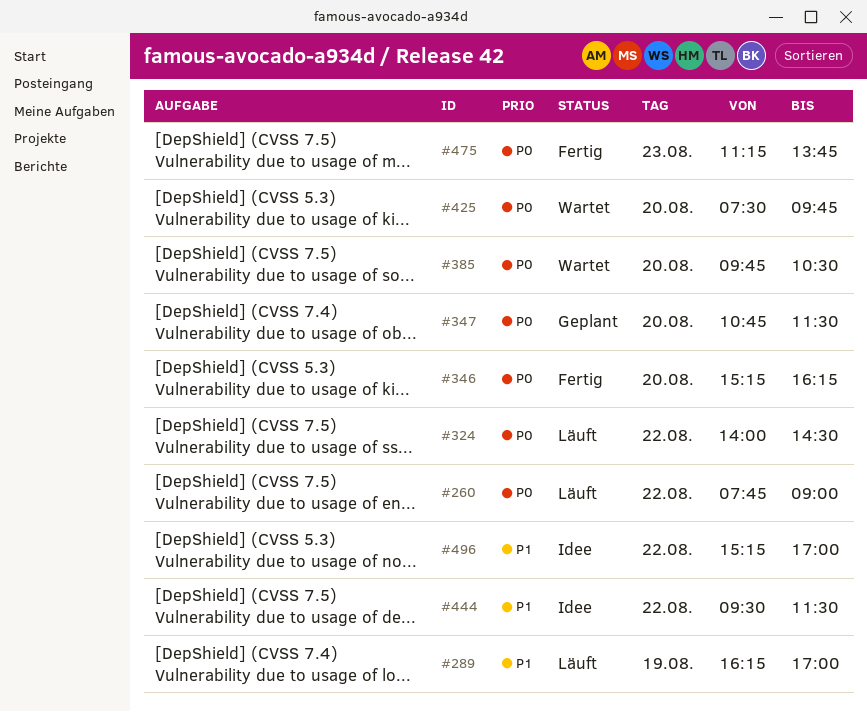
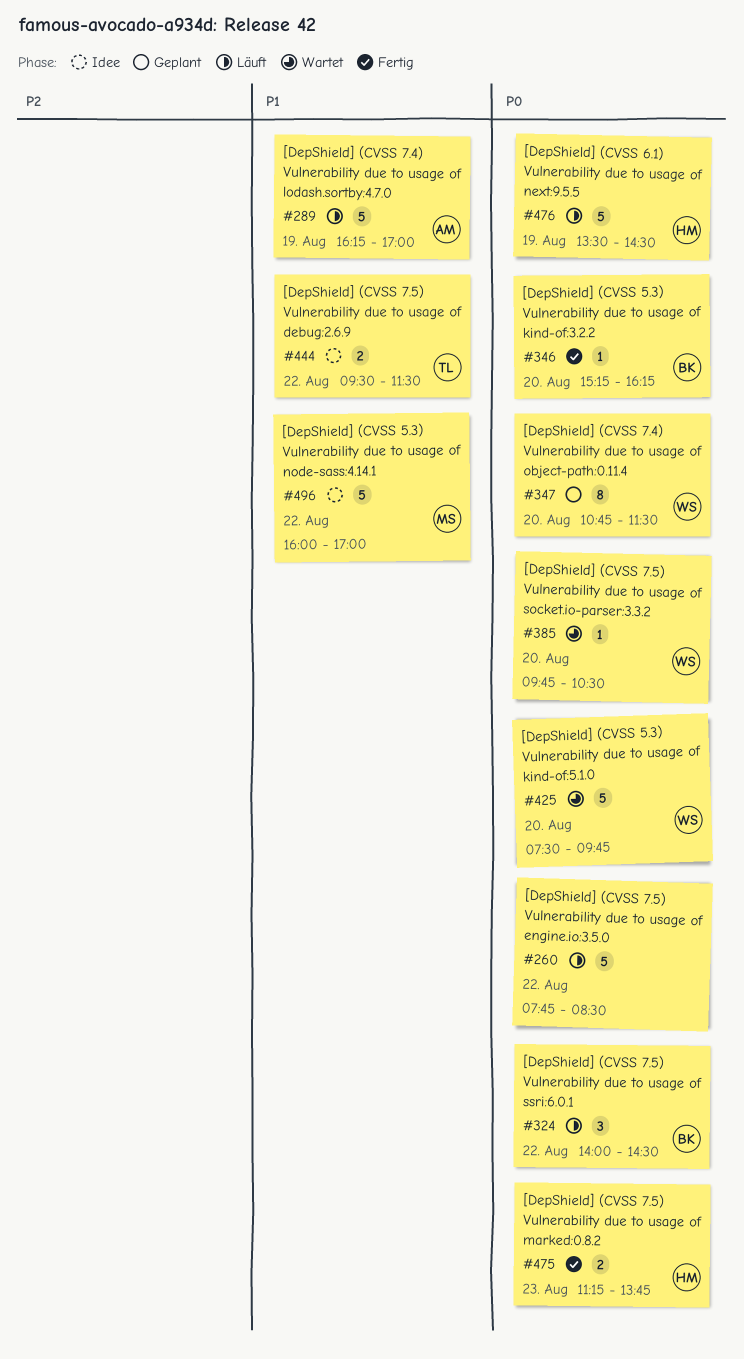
#260, ends: 09:00 -> 08:30
#476: none -> present
#496, begins: 15:15 -> 16:00

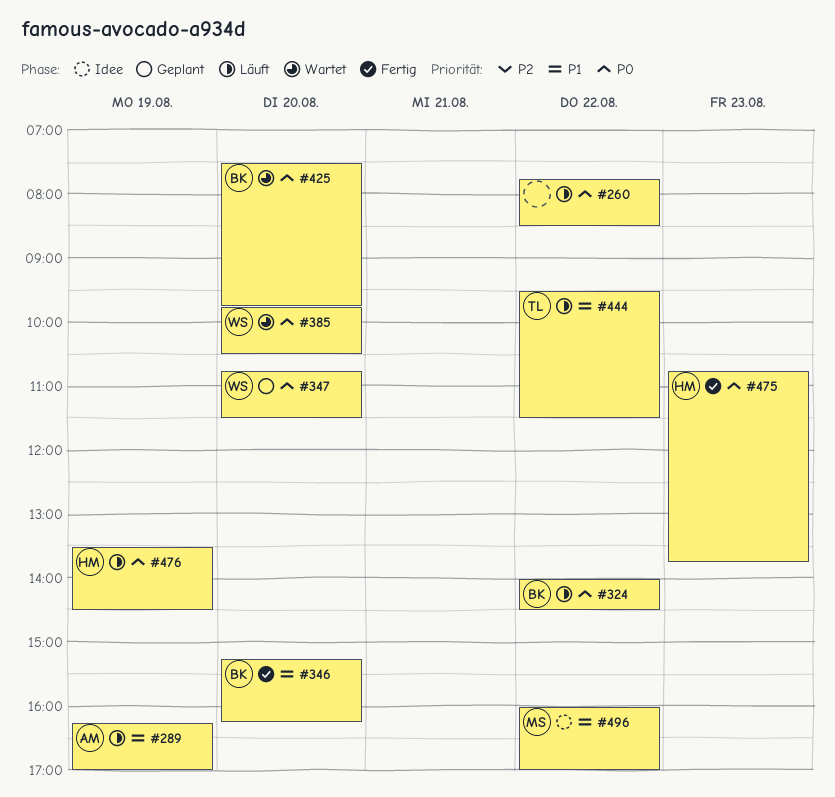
#346, priority: P0 -> P1
#425, owner: WS -> BK
#444, status: Idee -> Läuft
#475, begins: 11:15 -> 10:45

